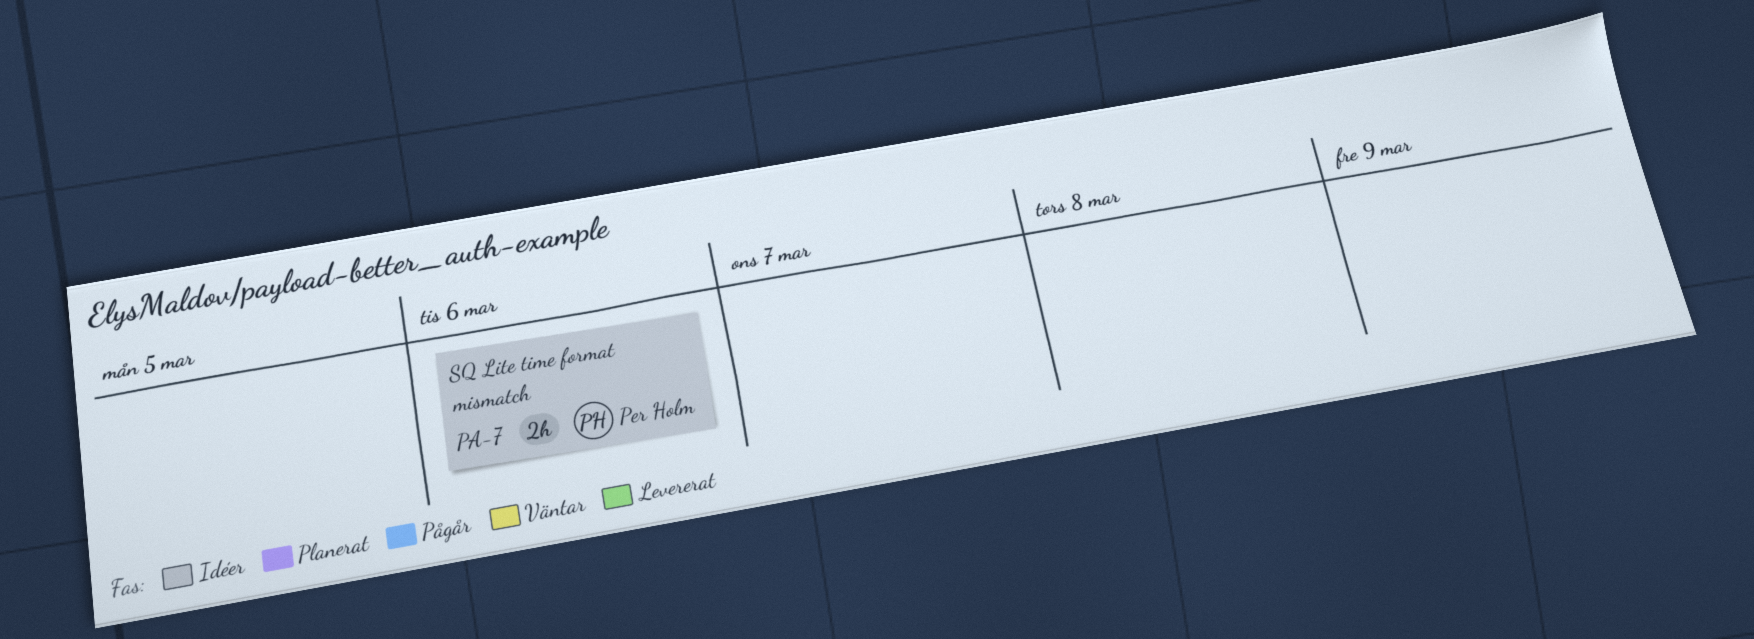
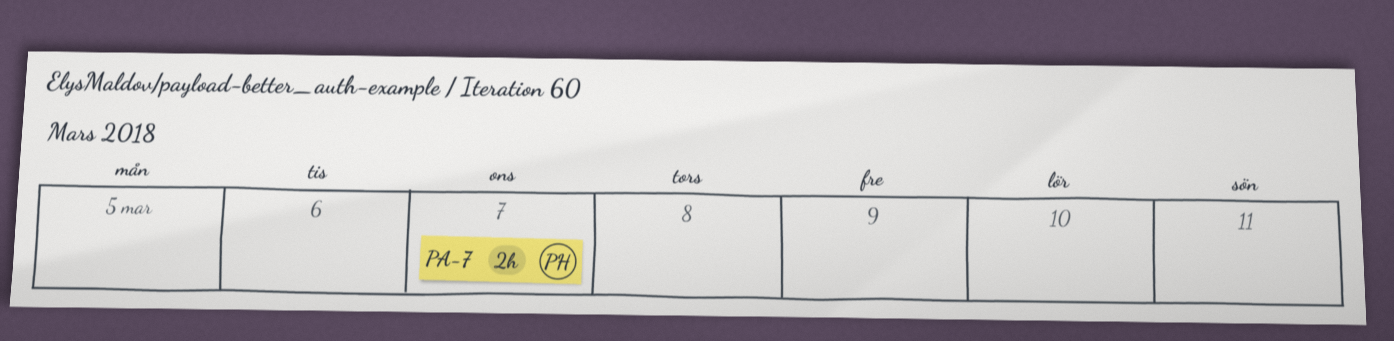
PA-7, due: Mar 6 -> Mar 7

